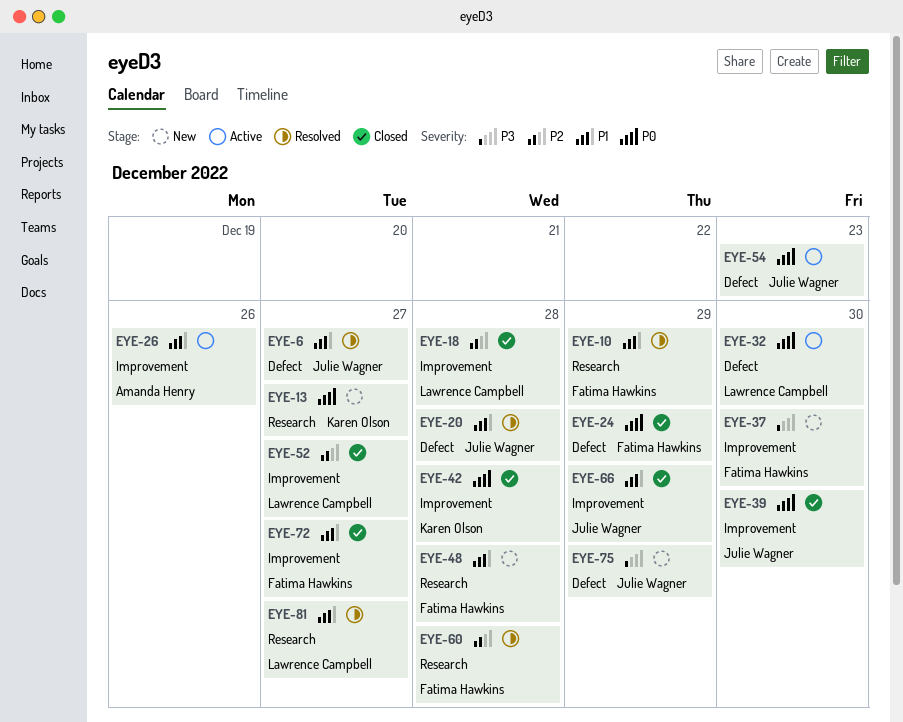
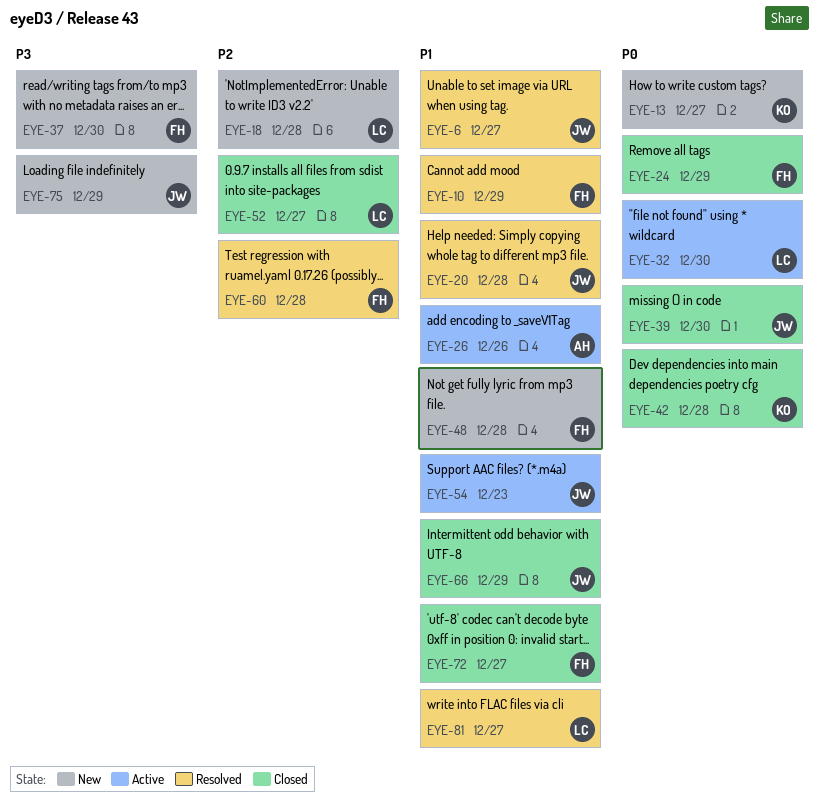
EYE-18, status: Closed -> New
EYE-54, priority: P0 -> P1

